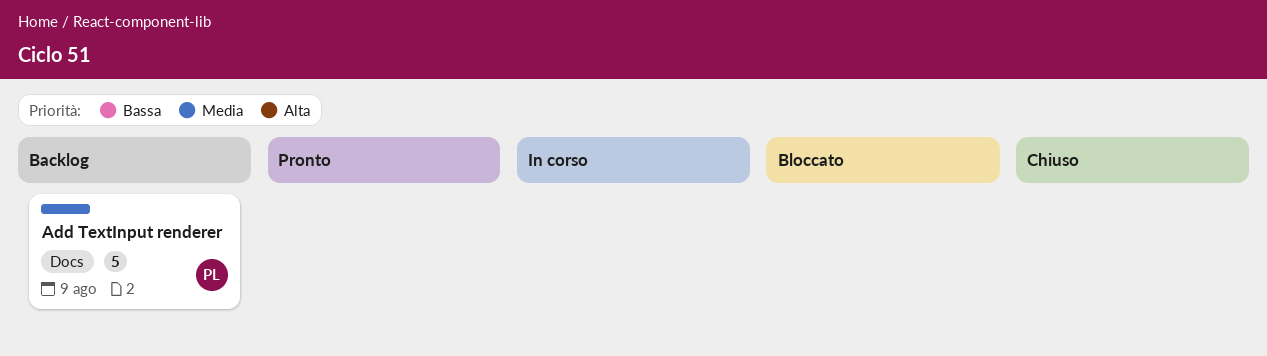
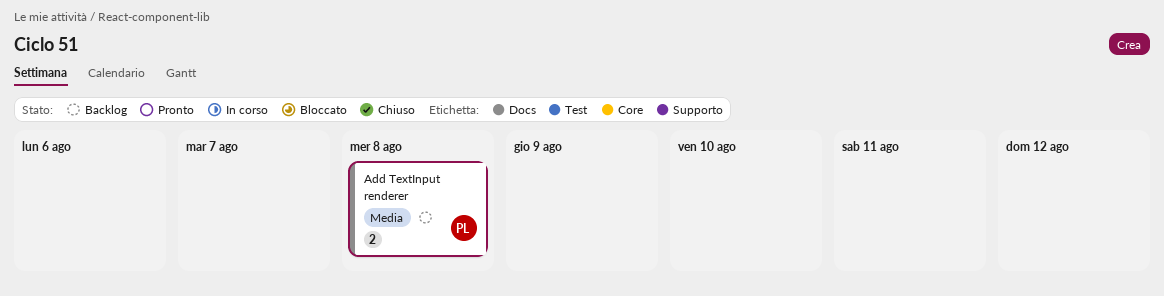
Add TextInput renderer, estimate: 5 -> 2
Add TextInput renderer, due: Aug 9 -> Aug 8

